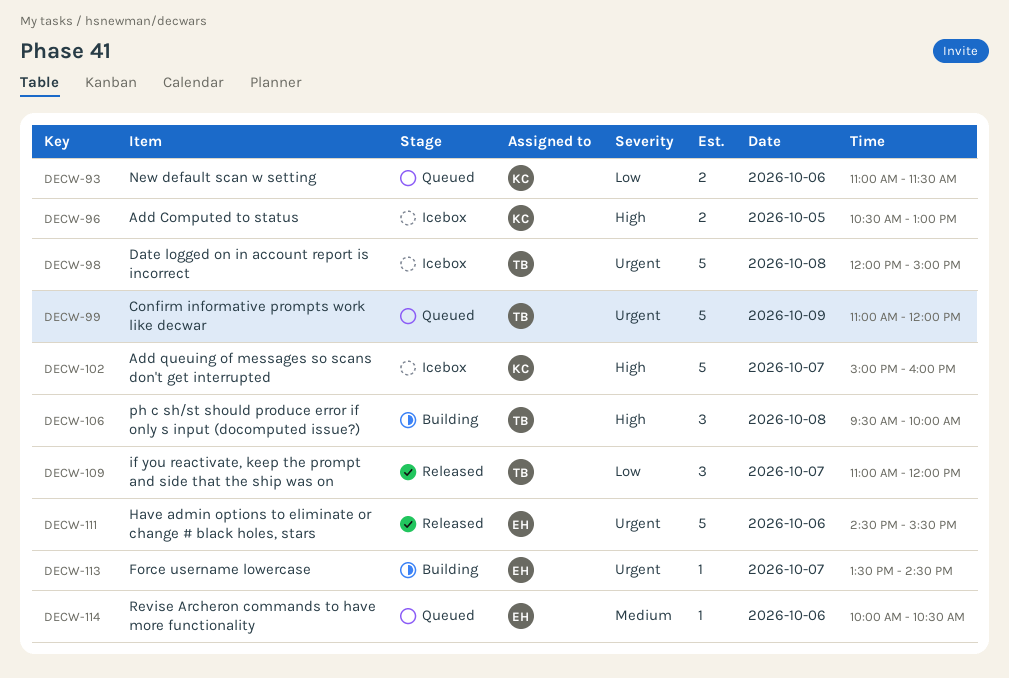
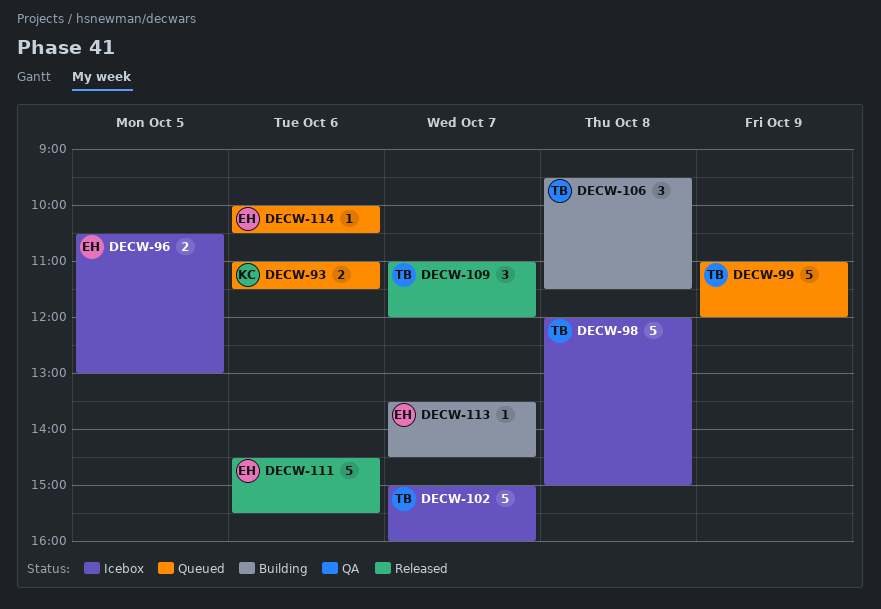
DECW-96, owner: KC -> EH
DECW-102, owner: KC -> TB
DECW-106, ends: 10:00 -> 11:30

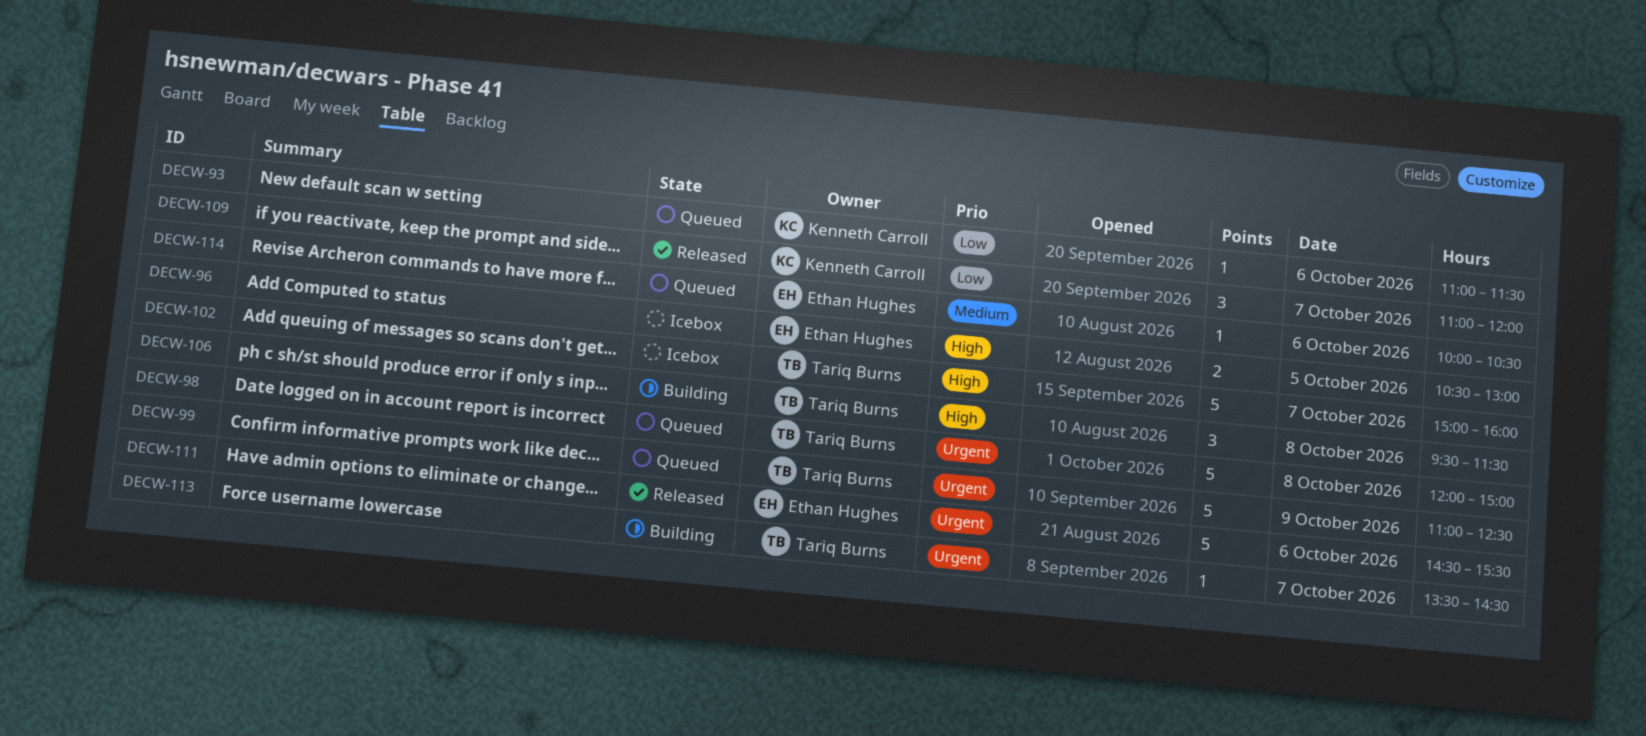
DECW-93, estimate: 2 -> 1
DECW-98, status: Icebox -> Queued
DECW-99, ends: 12:00 -> 12:30
DECW-109, owner: Tariq Burns -> Kenneth Carroll
DECW-113, owner: Ethan Hughes -> Tariq Burns

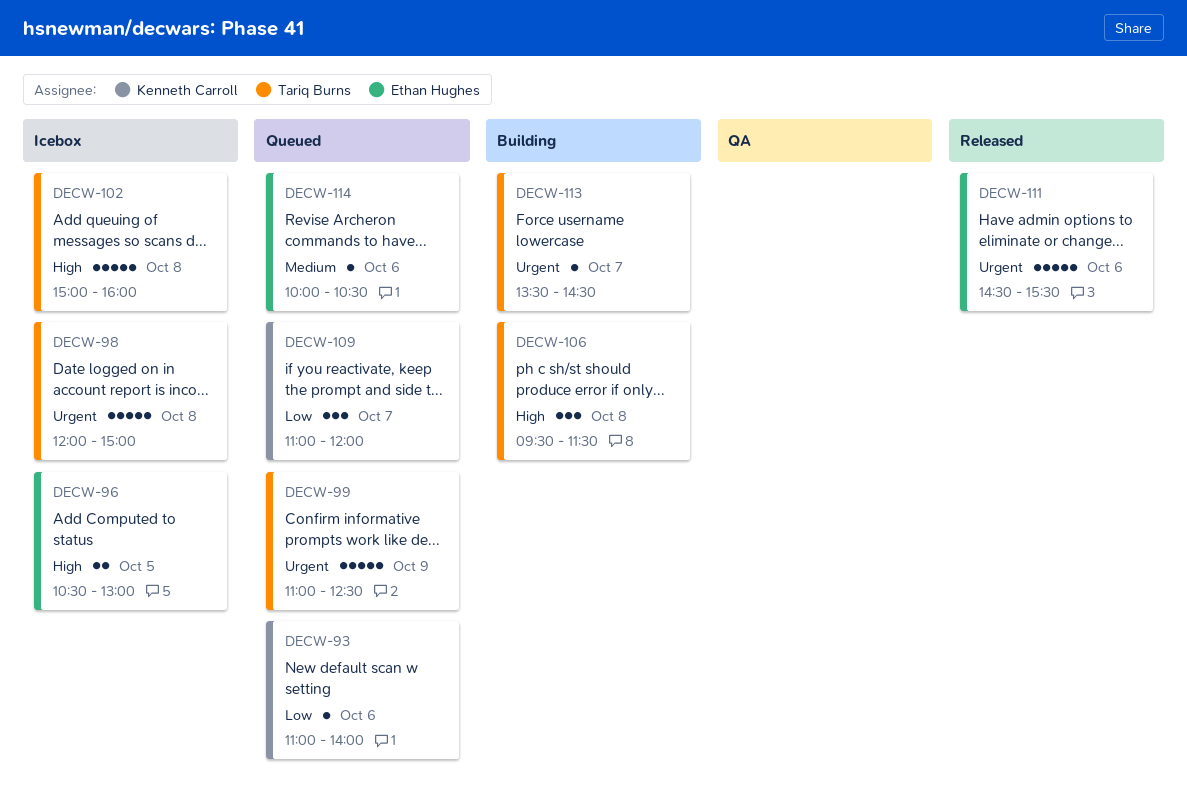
DECW-93, ends: 11:30 -> 14:00
DECW-98, status: Queued -> Icebox
DECW-102, day: Oct 7 -> Oct 8
DECW-109, status: Released -> Queued

